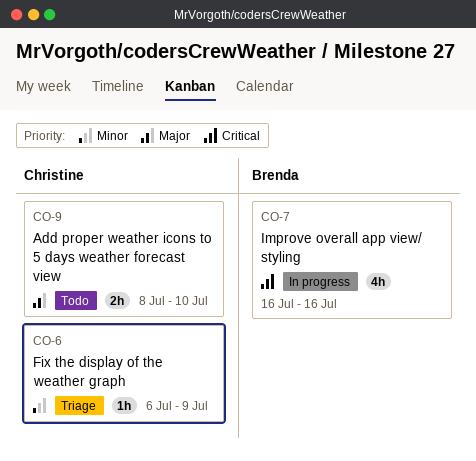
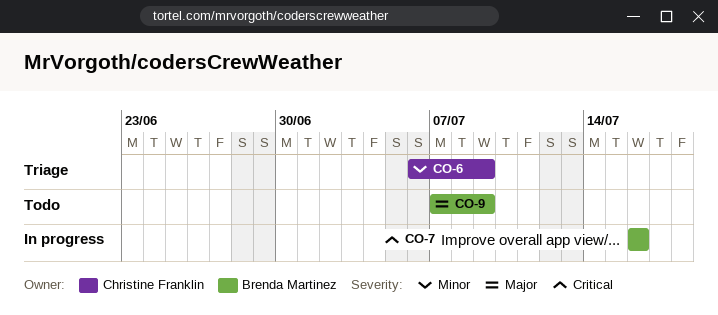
CO-9, owner: Christine Franklin -> Brenda Martinez
CO-9, start: Jul 8 -> Jul 7
CO-9, due: Jul 10 -> Jul 9

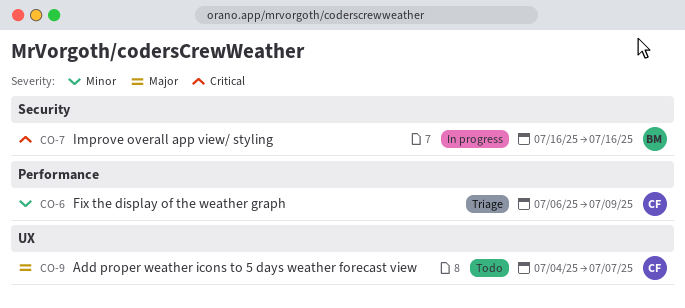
CO-9, owner: Brenda Martinez -> Christine Franklin
CO-9, start: Jul 7 -> Jul 4
CO-9, due: Jul 9 -> Jul 7

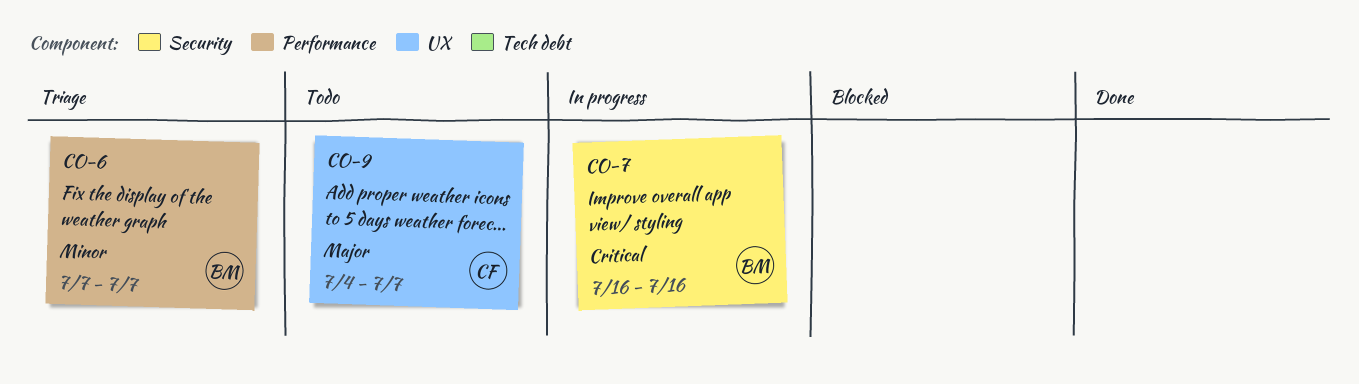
CO-6, owner: CF -> BM
CO-6, start: Jul 6 -> Jul 7
CO-6, due: Jul 9 -> Jul 7

